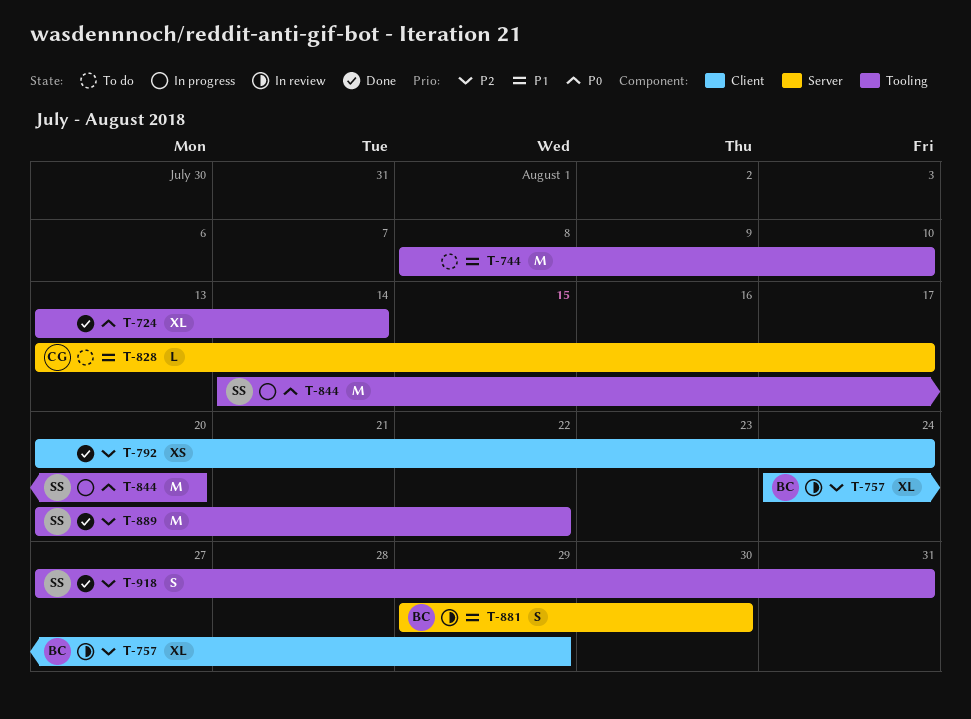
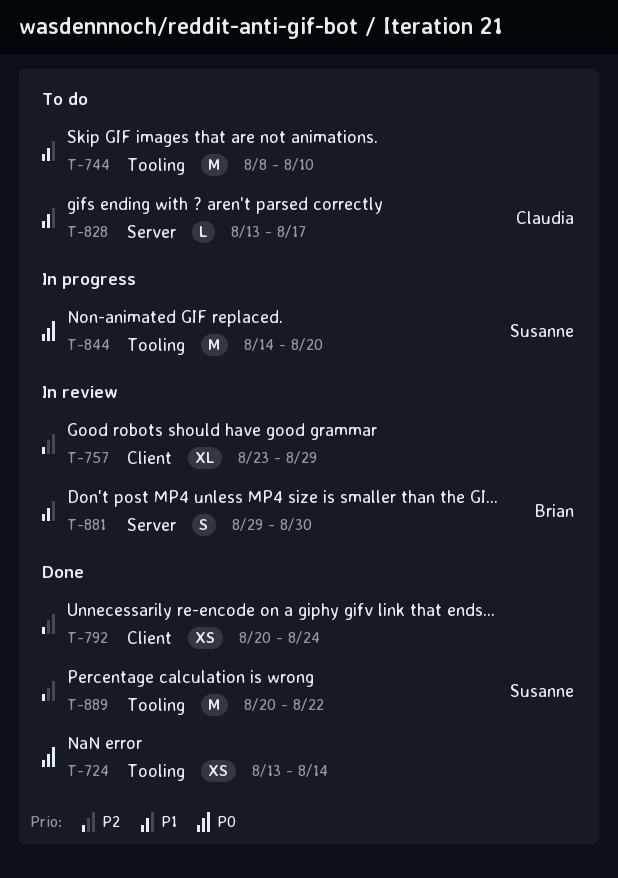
T-724, estimate: XL -> XS
T-757, owner: Brian -> none
T-757, start: Aug 24 -> Aug 23
T-918: present -> none

